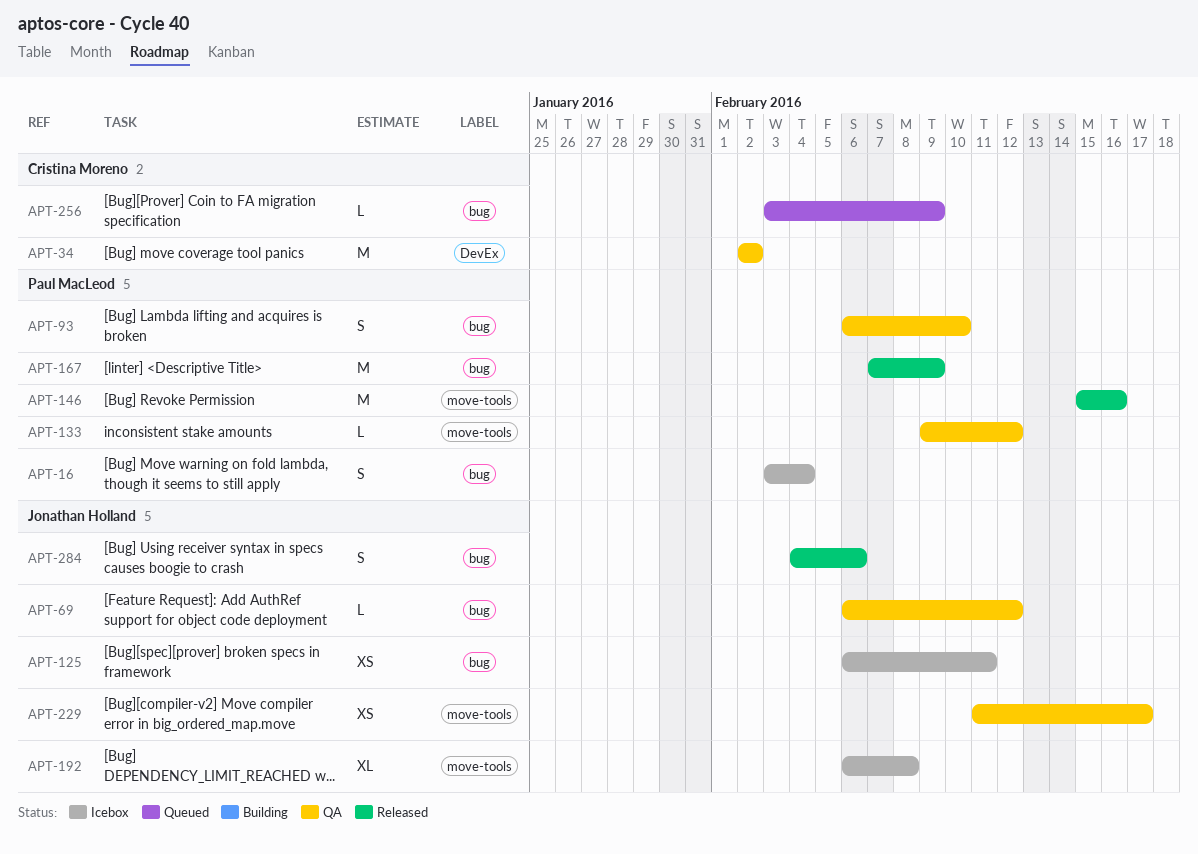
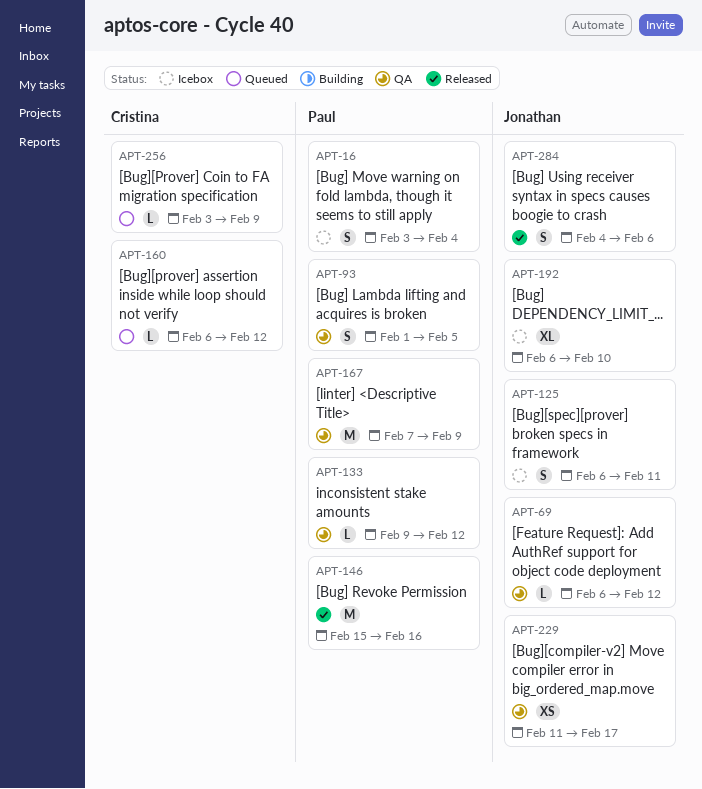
APT-34: present -> none
APT-93, start: Feb 6 -> Feb 1
APT-93, due: Feb 10 -> Feb 5
APT-125, estimate: XS -> S
APT-160: none -> present
APT-167, status: Released -> QA
APT-192, due: Feb 8 -> Feb 10

